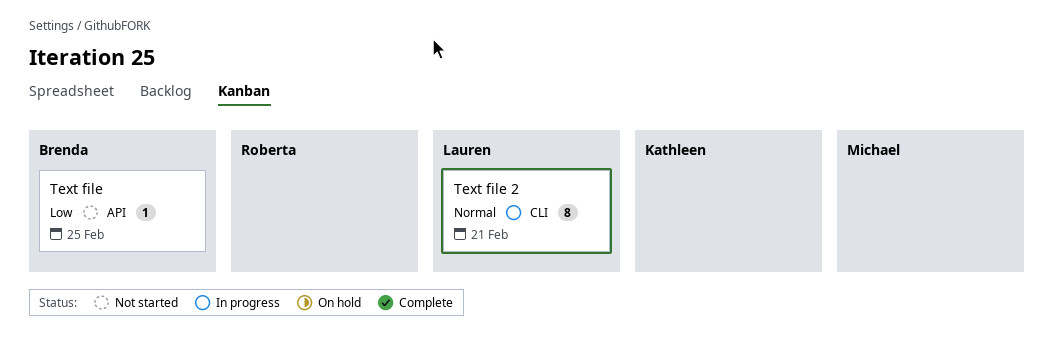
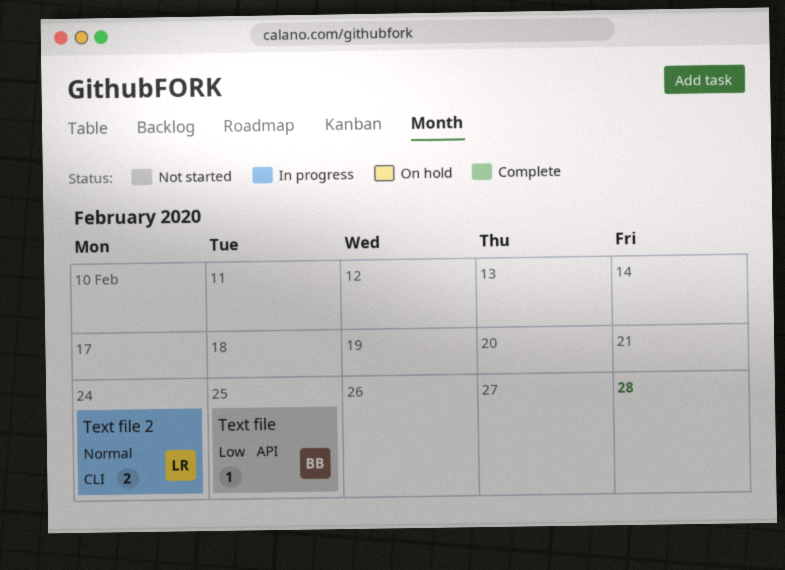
Text file 2, estimate: 8 -> 2
Text file 2, due: Feb 21 -> Feb 24

